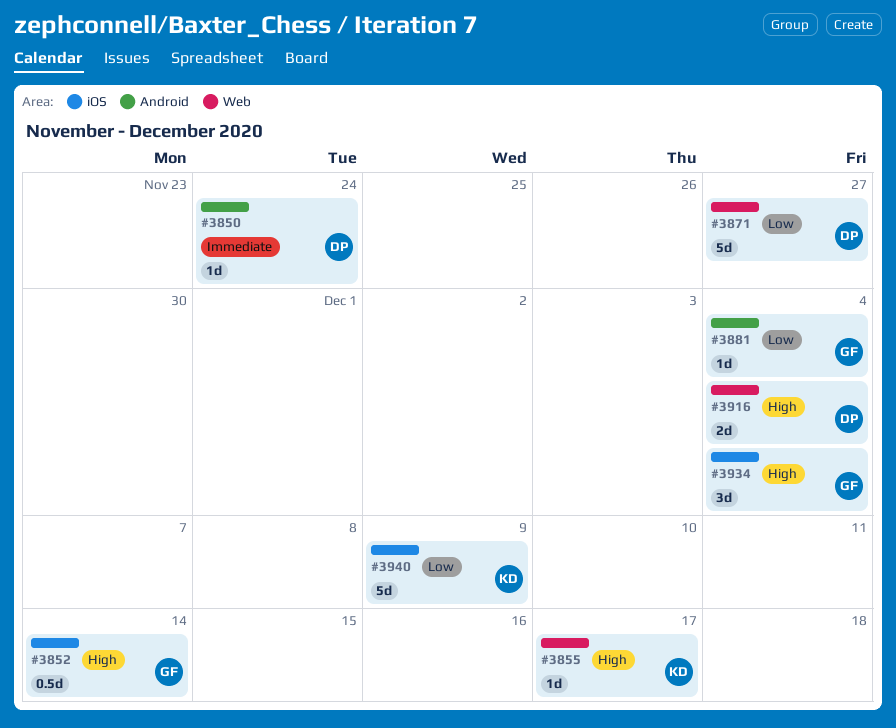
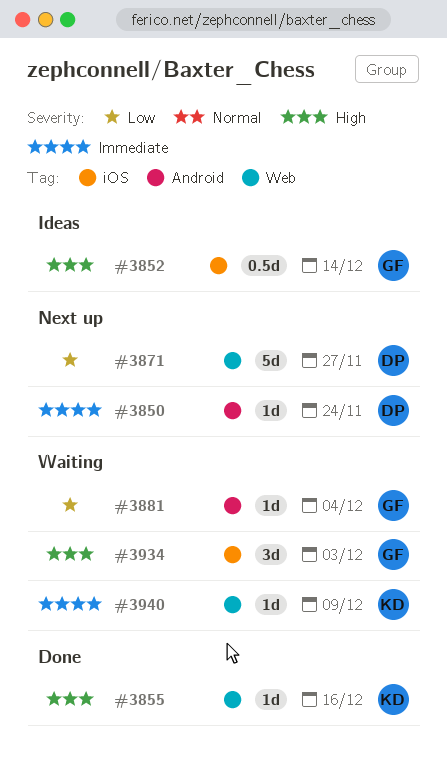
#3855, due: Dec 17 -> Dec 16
#3916: present -> none
#3934, due: Dec 4 -> Dec 3
#3940, priority: Low -> Immediate
#3940, label: iOS -> Web
#3940, estimate: 5d -> 1d

